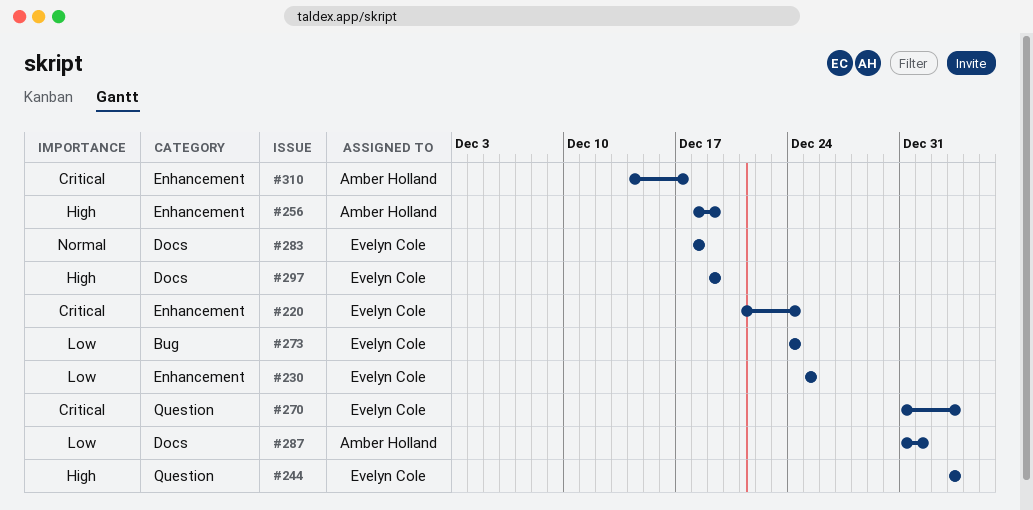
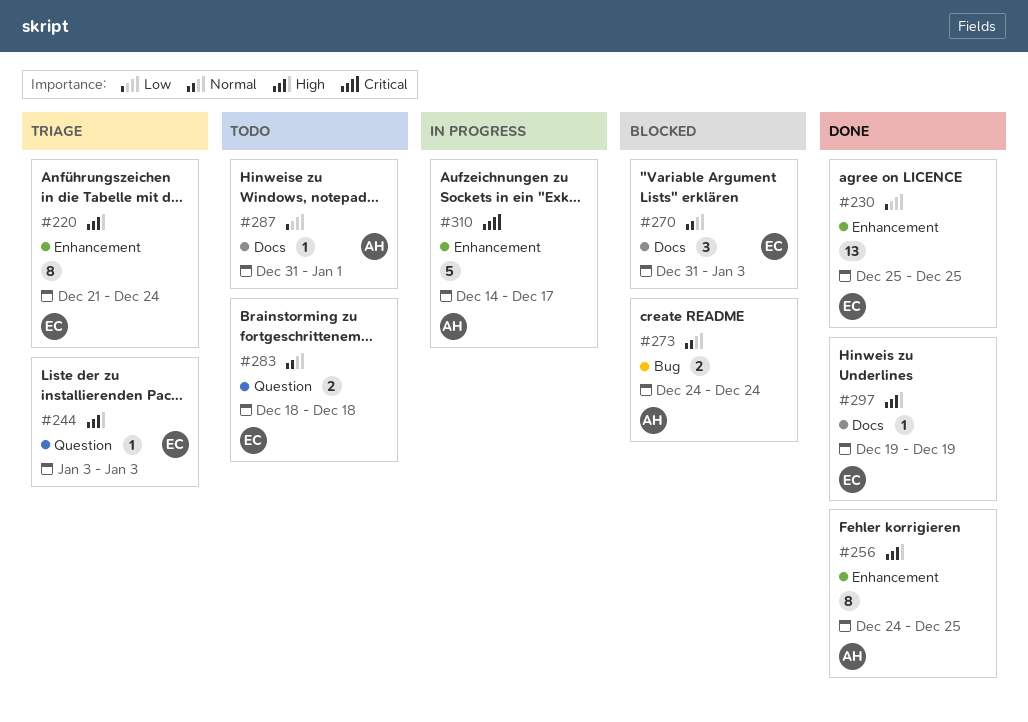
#220, priority: Critical -> High
#256, start: Dec 18 -> Dec 24
#256, due: Dec 19 -> Dec 25
#270, priority: Critical -> Normal
#270, label: Question -> Docs
#273, owner: Evelyn Cole -> Amber Holland
#273, priority: Low -> Normal
#283, label: Docs -> Question

